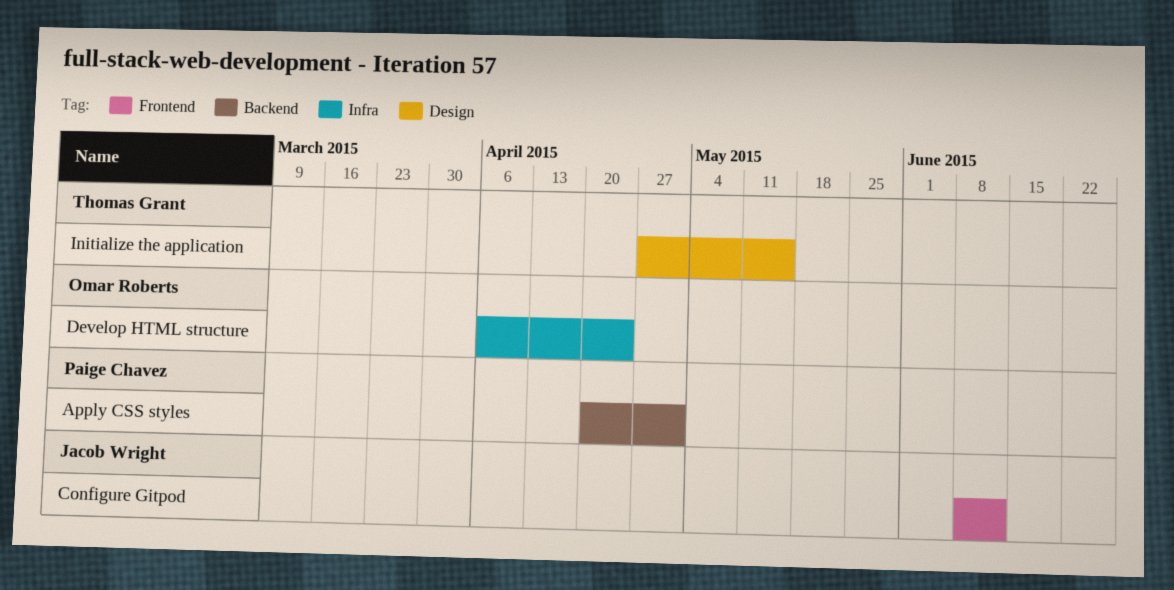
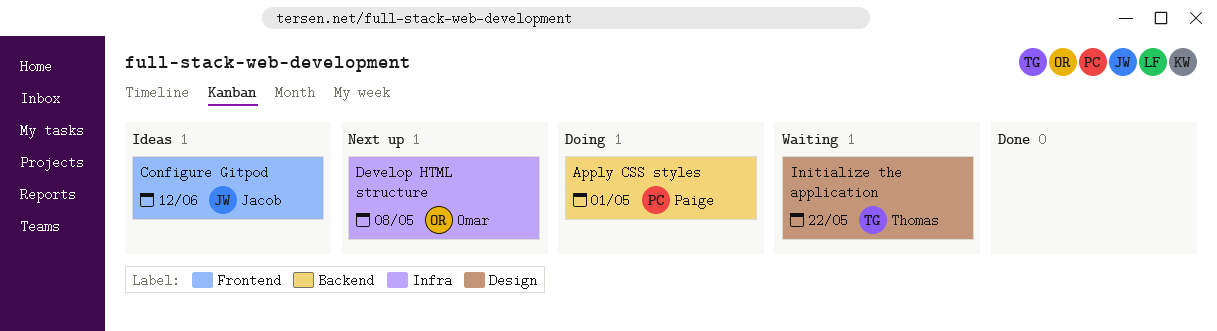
Develop HTML structure, due: Apr 24 -> May 8
Initialize the application, due: May 15 -> May 22

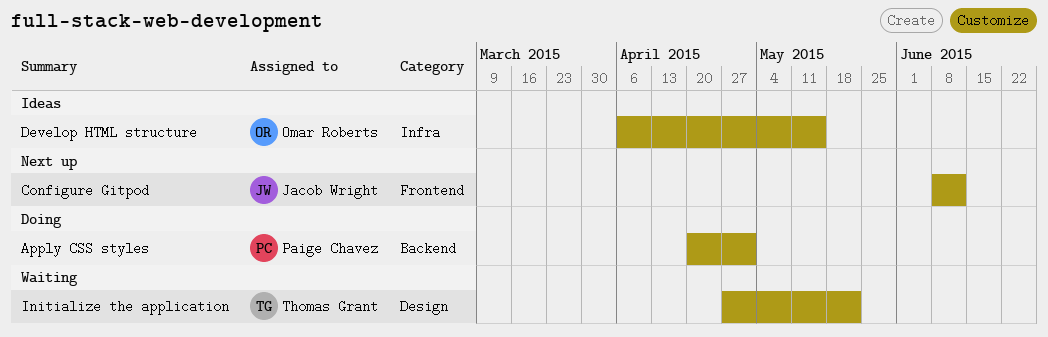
Configure Gitpod, status: Ideas -> Next up
Develop HTML structure, status: Next up -> Ideas
Develop HTML structure, due: May 8 -> May 15

